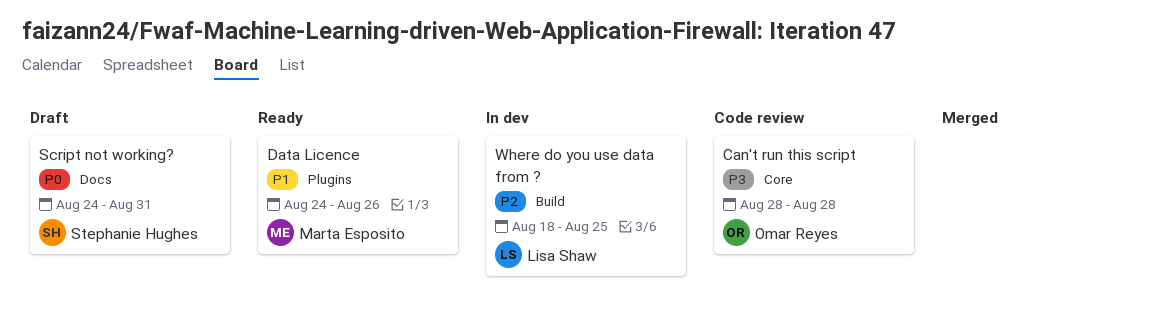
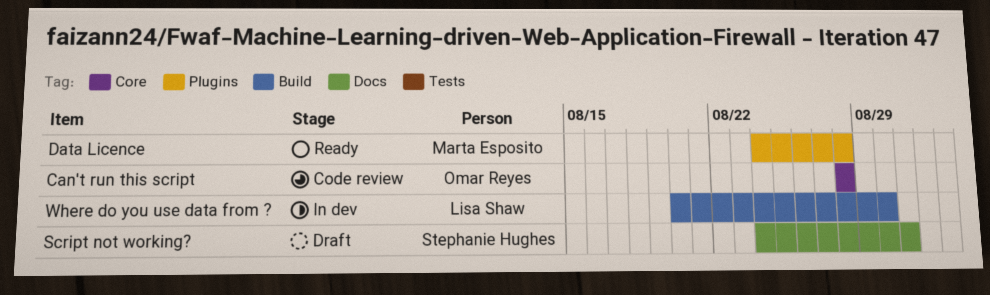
Data Licence, due: Aug 26 -> Aug 28
Where do you use data from ?, start: Aug 18 -> Aug 20
Where do you use data from ?, due: Aug 25 -> Aug 30

